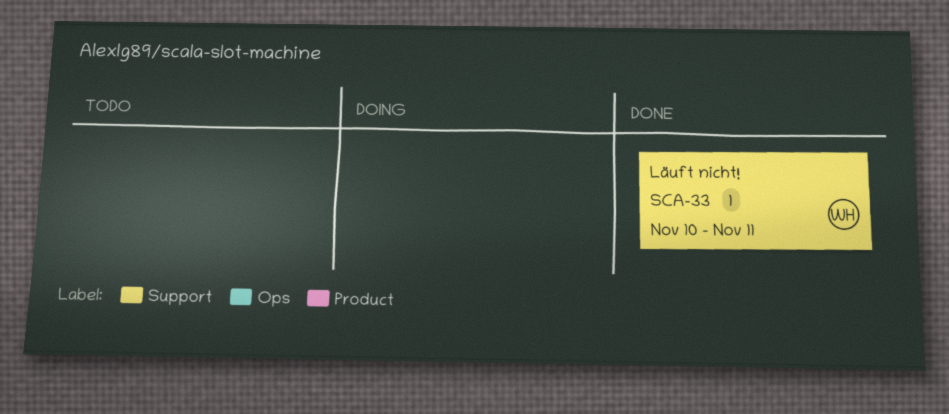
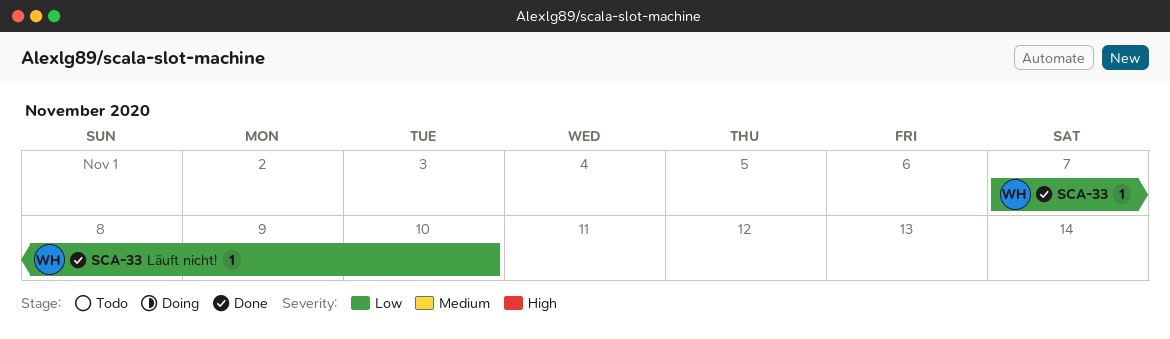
SCA-33, start: Nov 10 -> Nov 7
SCA-33, due: Nov 11 -> Nov 10

